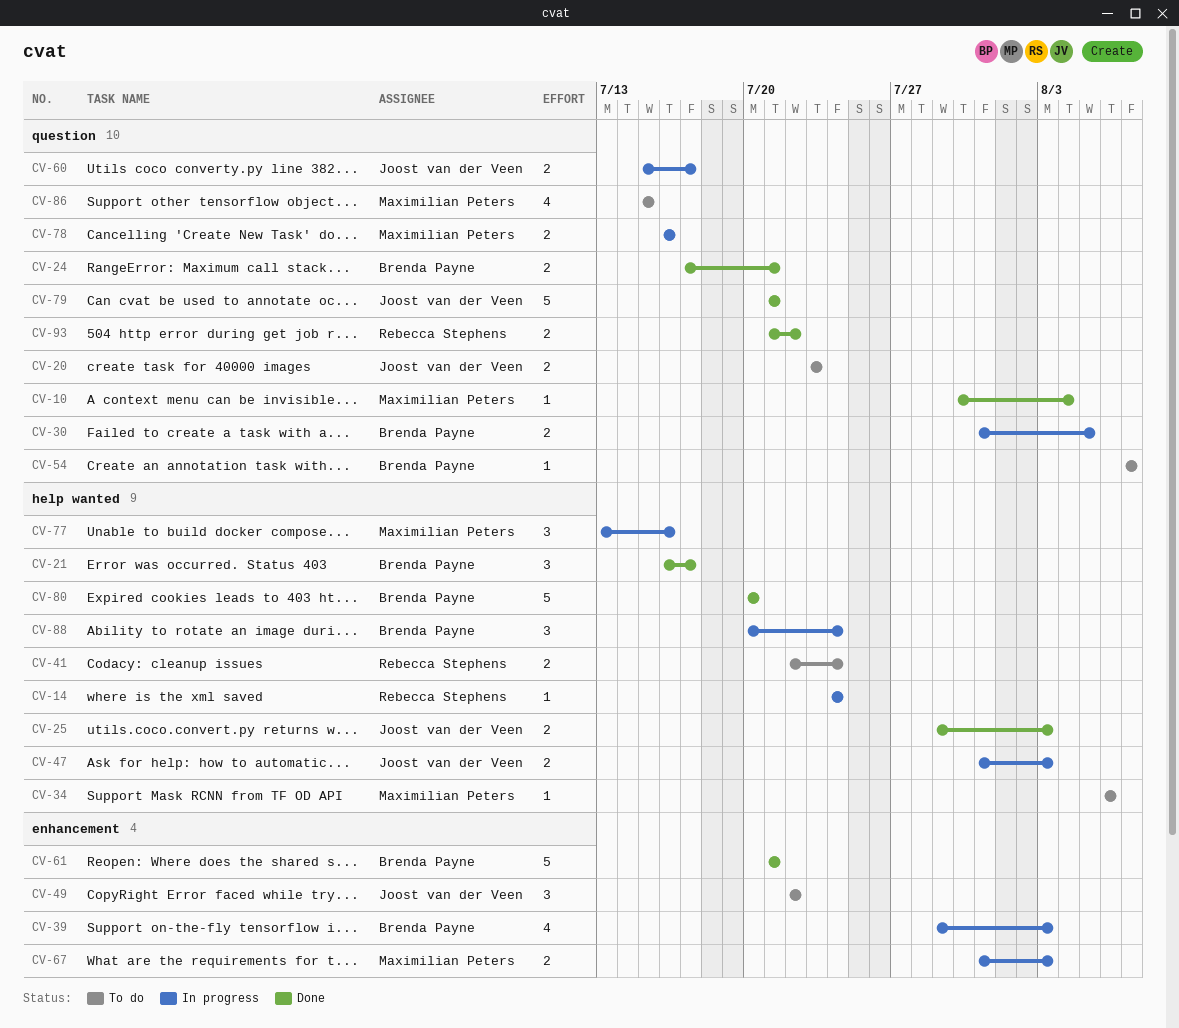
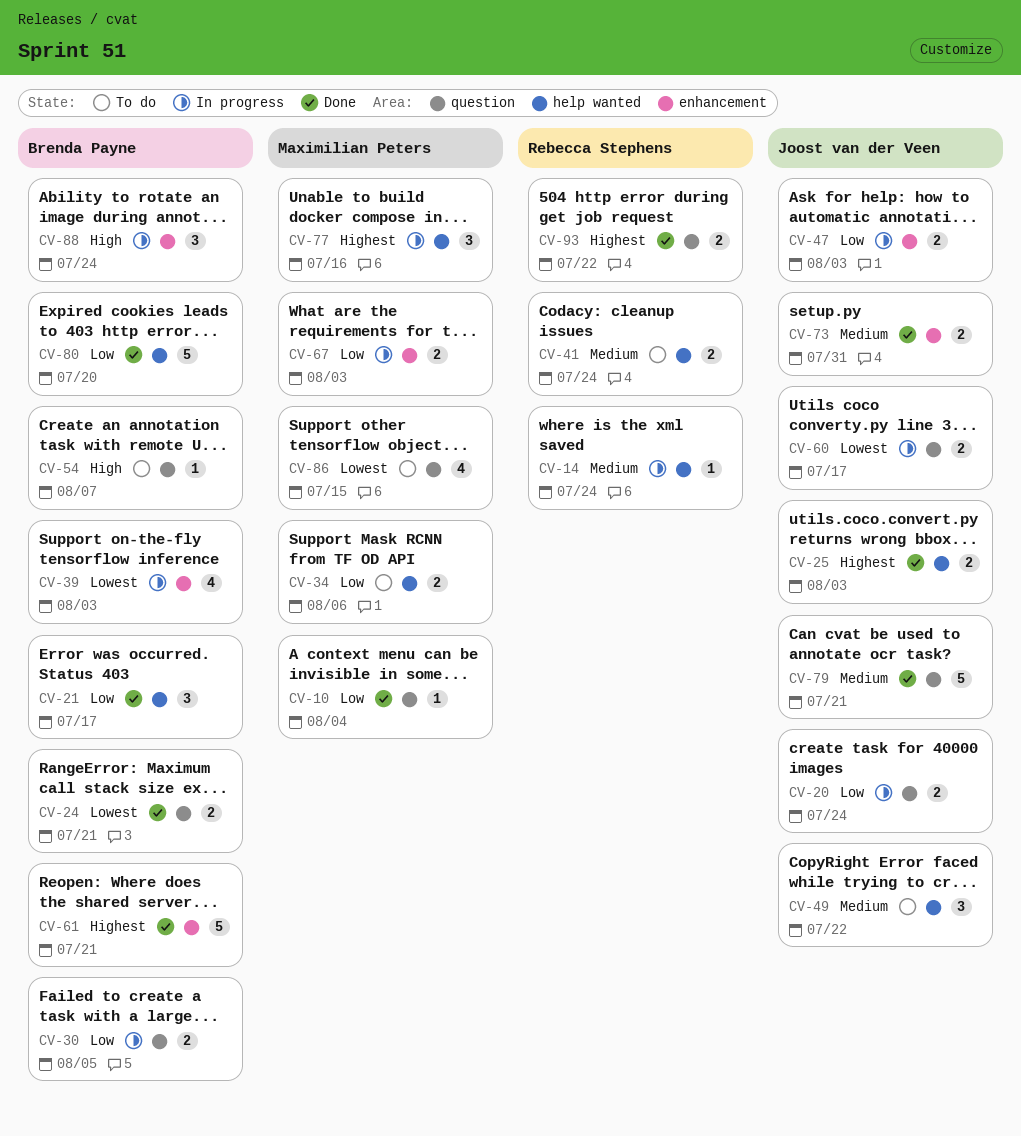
CV-20, status: To do -> In progress
CV-20, due: Jul 23 -> Jul 24
CV-34, estimate: 1 -> 2
CV-47, label: help wanted -> enhancement
CV-49, label: enhancement -> help wanted
CV-73: none -> present
CV-78: present -> none
CV-88, label: help wanted -> enhancement

